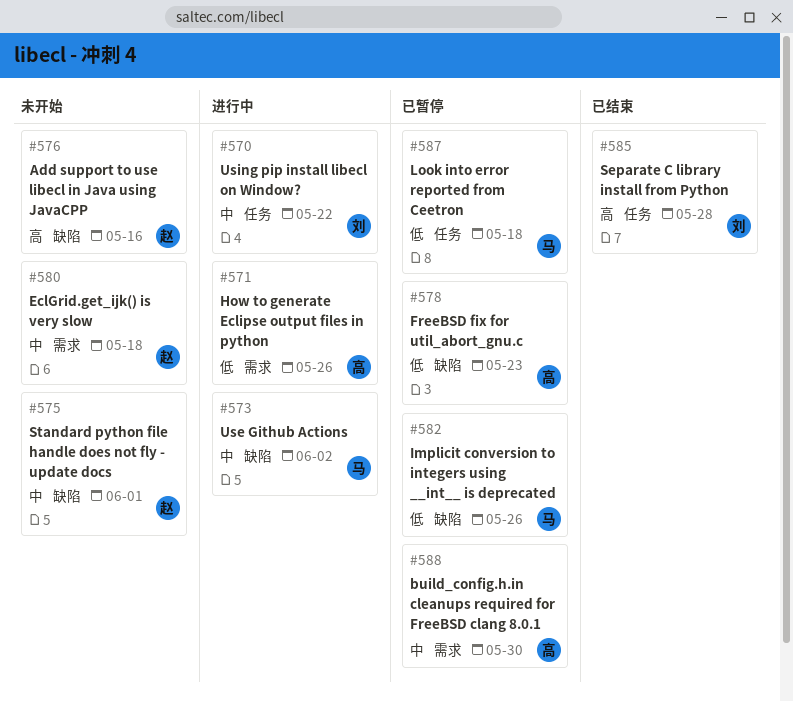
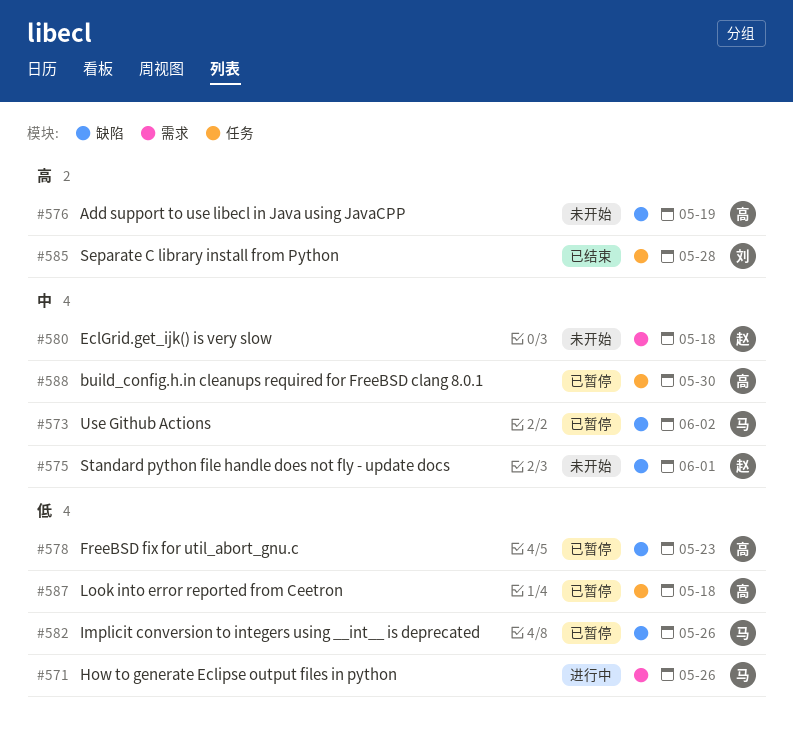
#570: present -> none
#571, owner: 高 -> 马
#573, status: 进行中 -> 已暂停
#576, owner: 赵 -> 高
#576, due: May 16 -> May 19
#587, owner: 马 -> 高
#588, label: 需求 -> 任务

